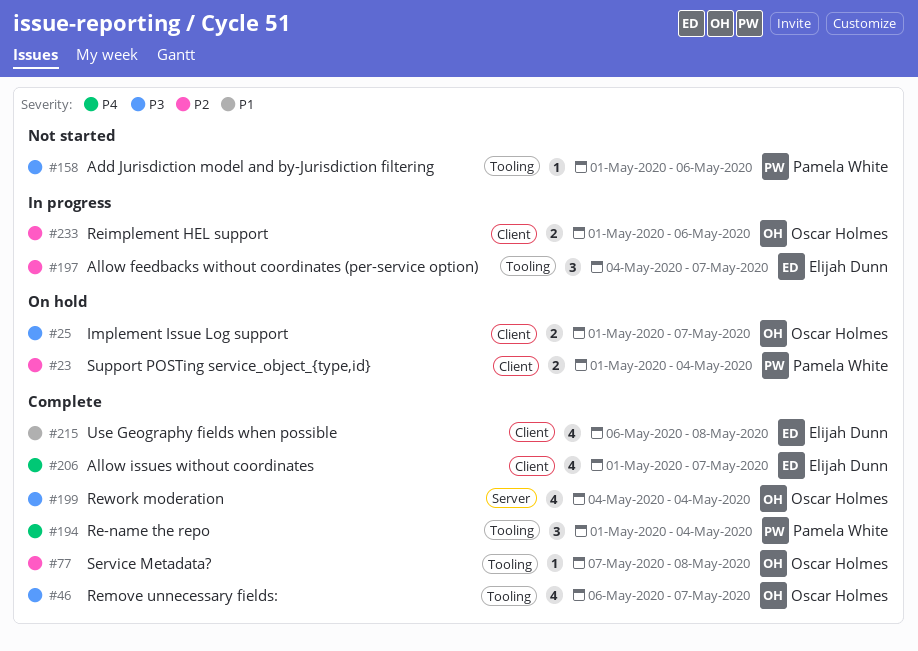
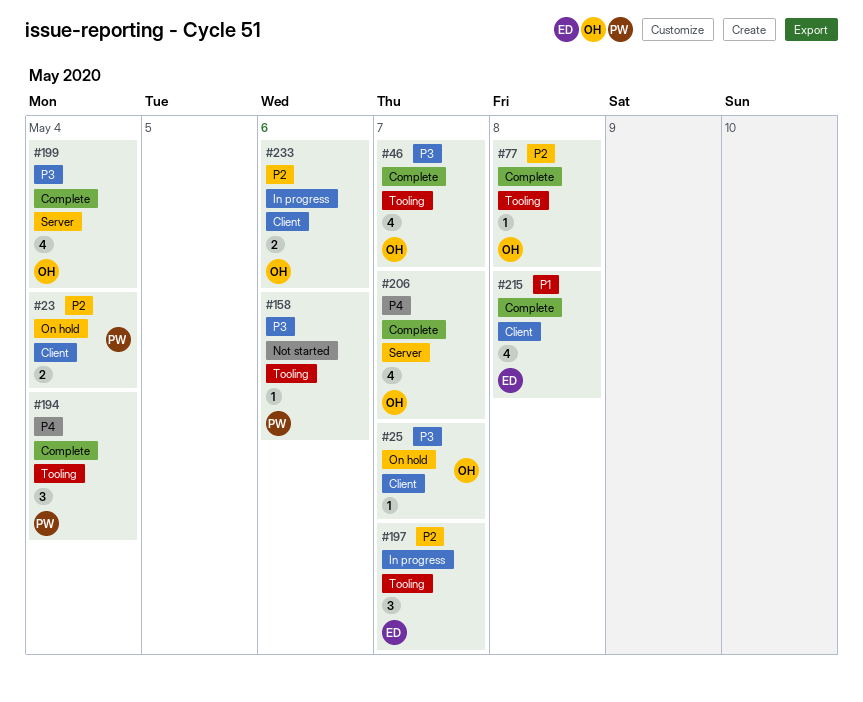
#25, estimate: 2 -> 1
#206, owner: Elijah Dunn -> Oscar Holmes
#206, label: Client -> Server

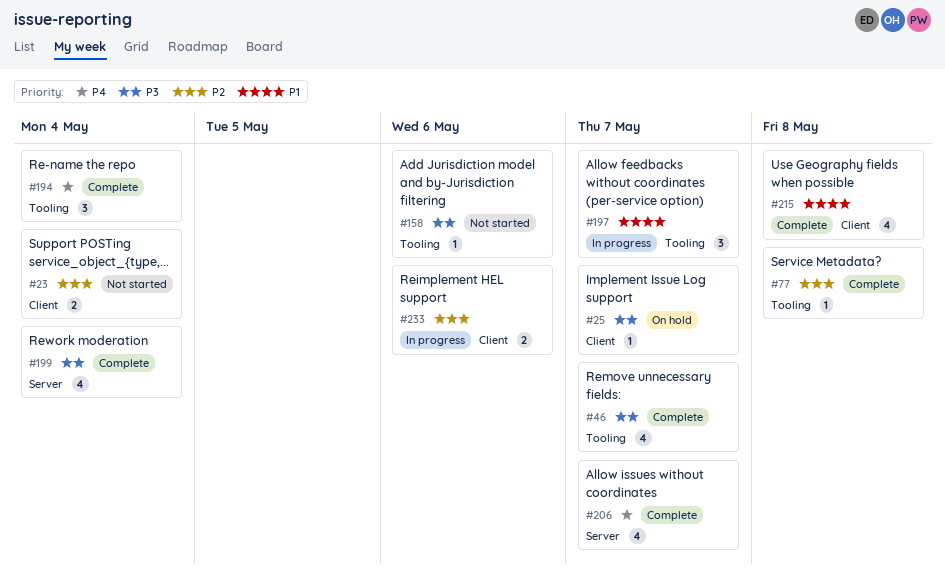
#23, status: On hold -> Not started
#197, priority: P2 -> P1

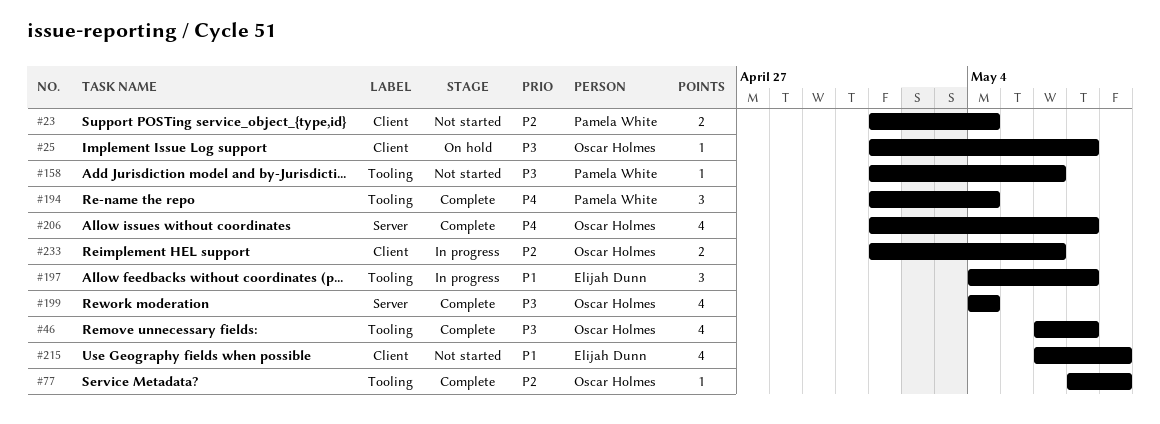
#215, status: Complete -> Not started

